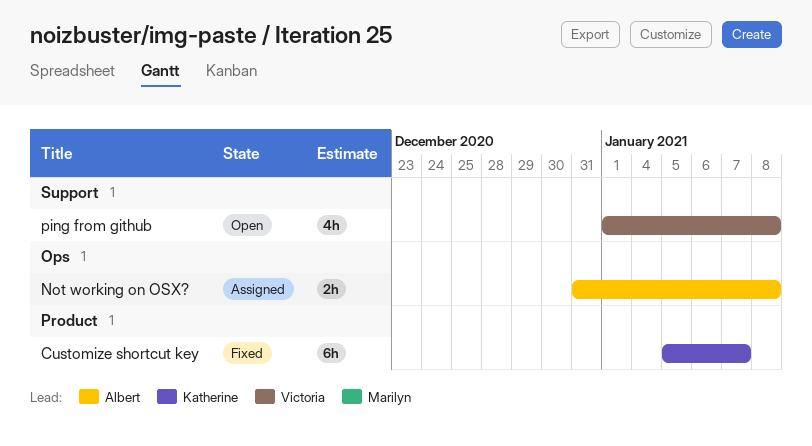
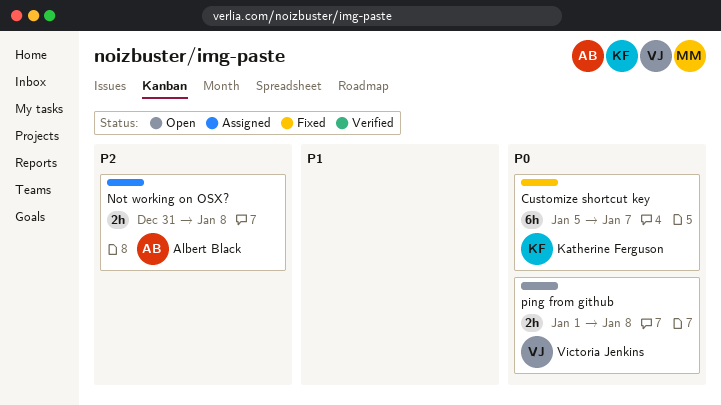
ping from github, estimate: 4h -> 2h

